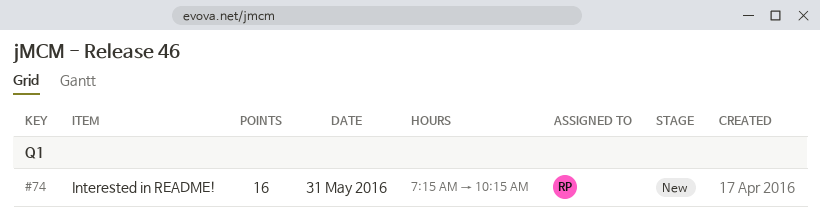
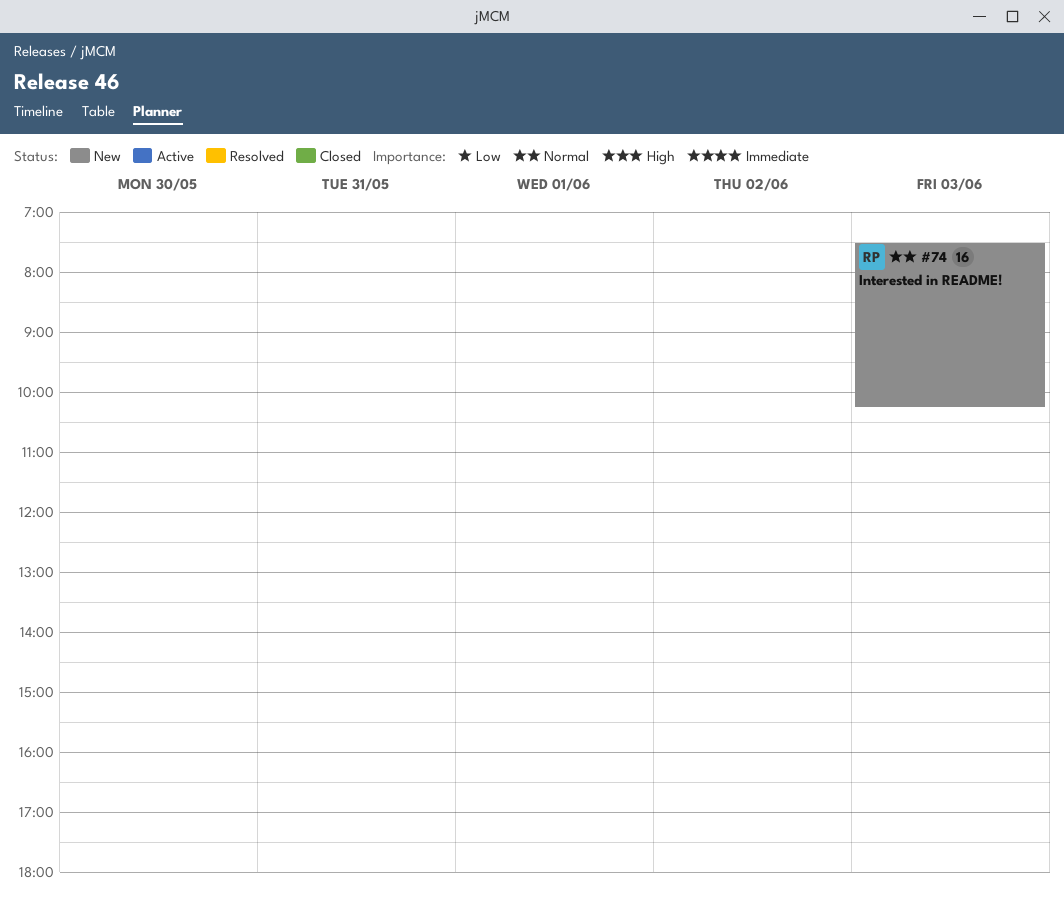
#74, day: May 31 -> Jun 3
#74, begins: 07:15 -> 07:30

